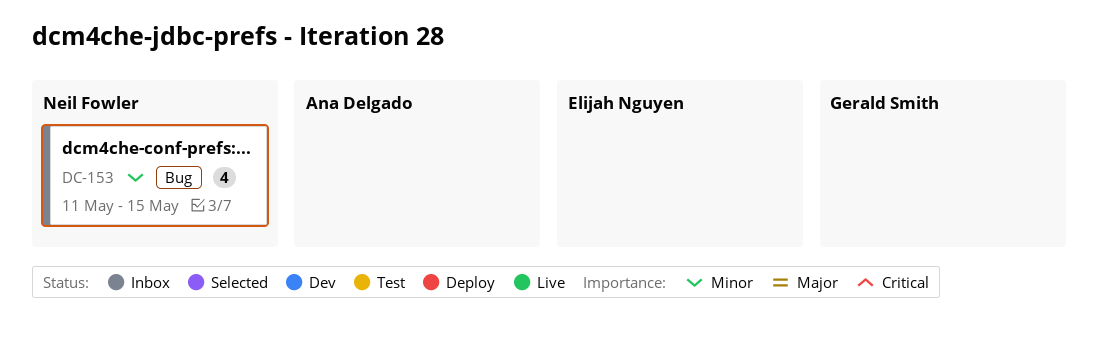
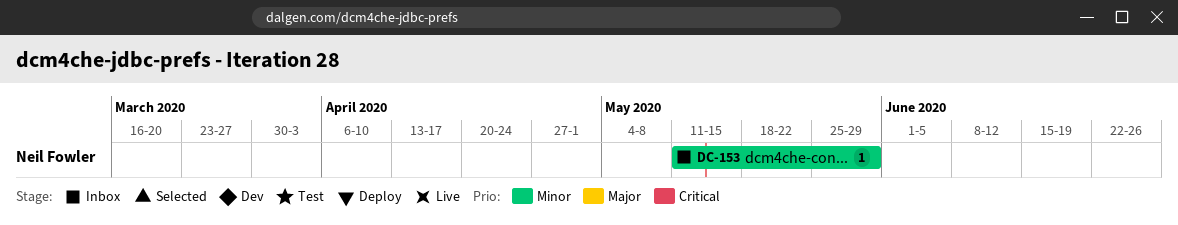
DC-153, estimate: 4 -> 1
DC-153, due: May 15 -> May 29

